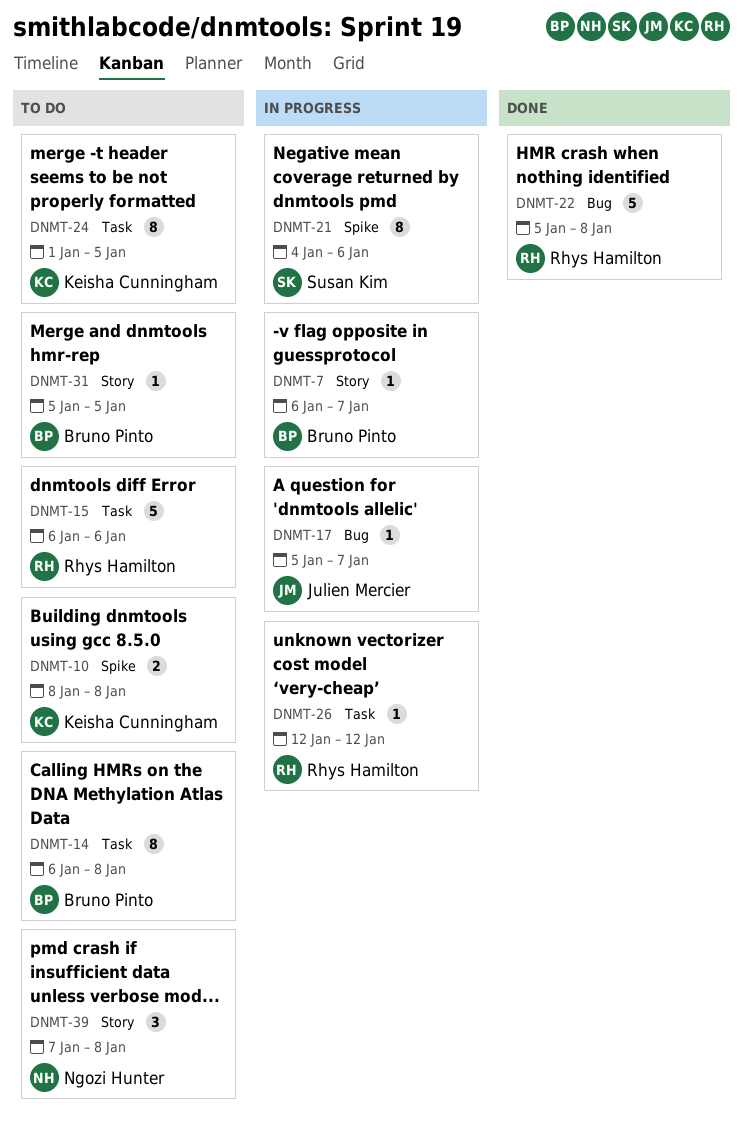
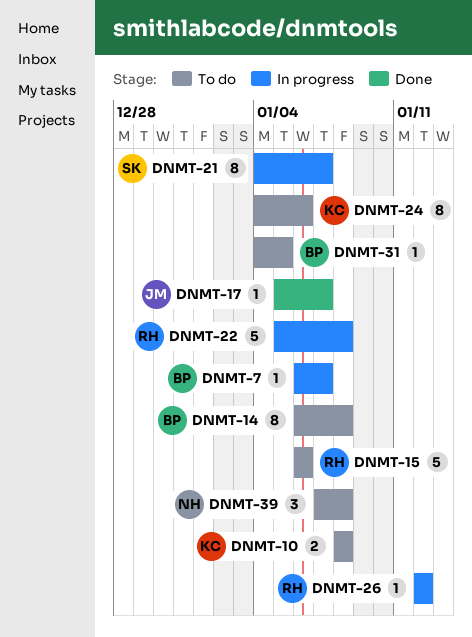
DNMT-17, status: In progress -> Done
DNMT-21, due: Jan 6 -> Jan 7
DNMT-22, status: Done -> In progress
DNMT-24, start: Jan 1 -> Jan 4
DNMT-24, due: Jan 5 -> Jan 6
DNMT-31, start: Jan 5 -> Jan 4

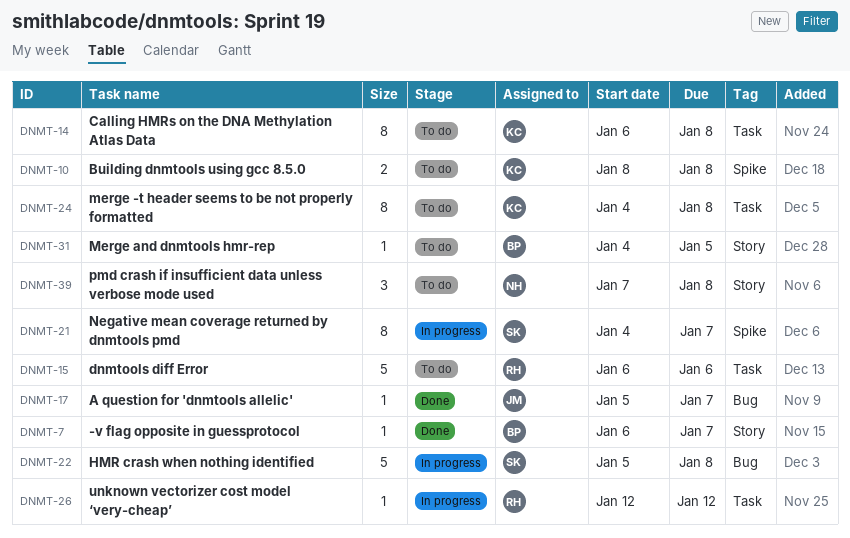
DNMT-7, status: In progress -> Done
DNMT-14, owner: BP -> KC
DNMT-22, owner: RH -> SK
DNMT-24, due: Jan 6 -> Jan 8

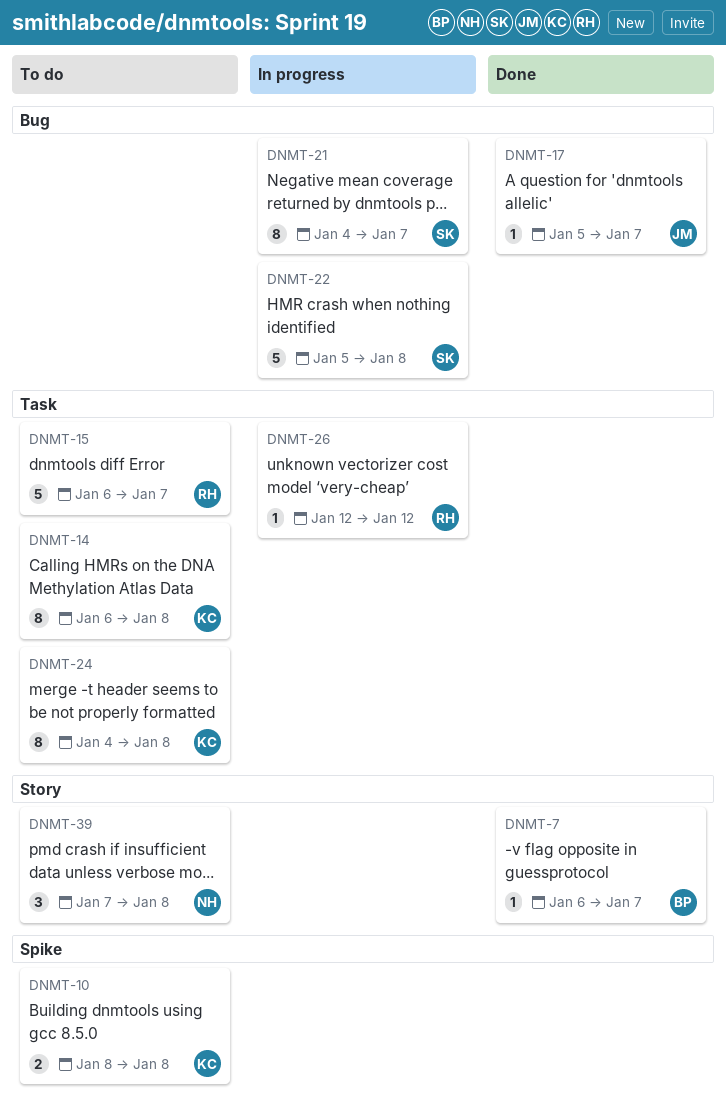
DNMT-15, due: Jan 6 -> Jan 7
DNMT-21, label: Spike -> Bug
DNMT-31: present -> none

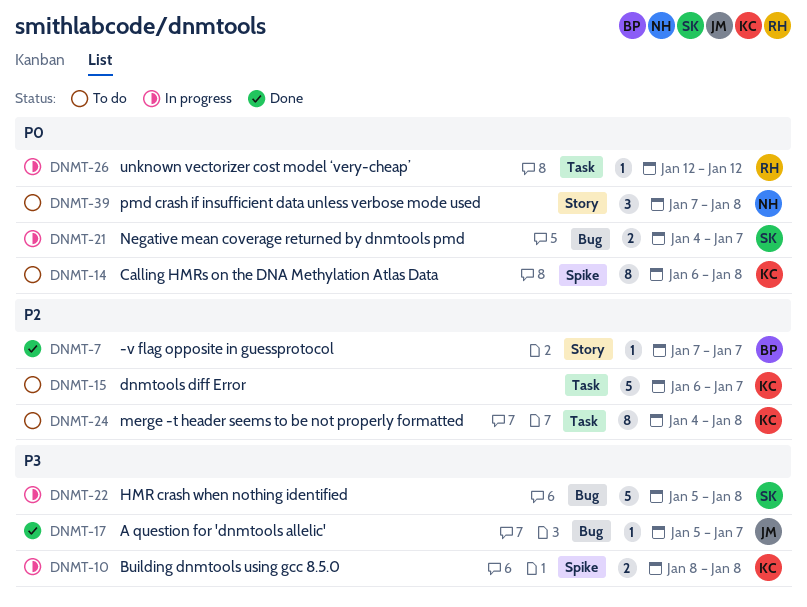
DNMT-7, start: Jan 6 -> Jan 7
DNMT-10, status: To do -> In progress
DNMT-14, label: Task -> Spike
DNMT-15, owner: RH -> KC
DNMT-21, estimate: 8 -> 2

